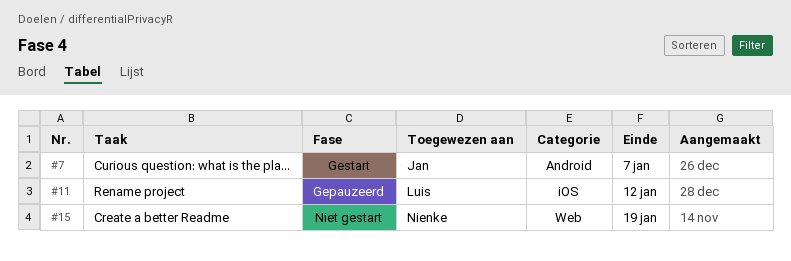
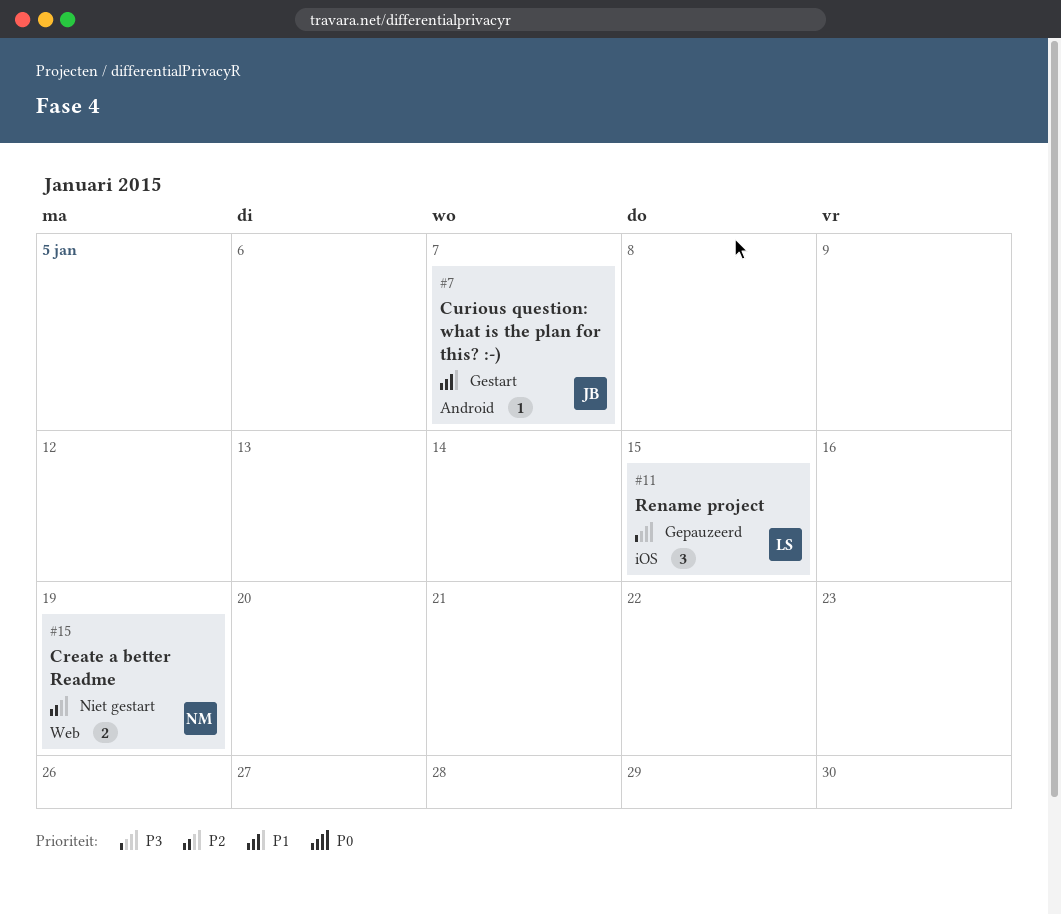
#11, due: Jan 12 -> Jan 15

